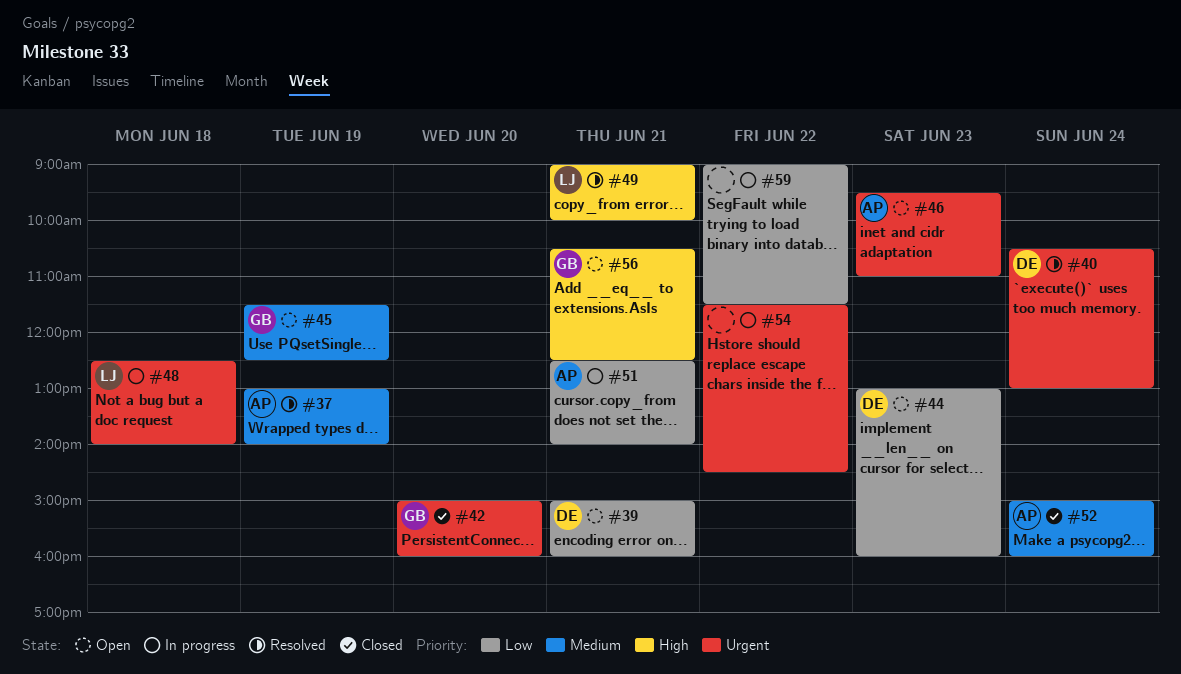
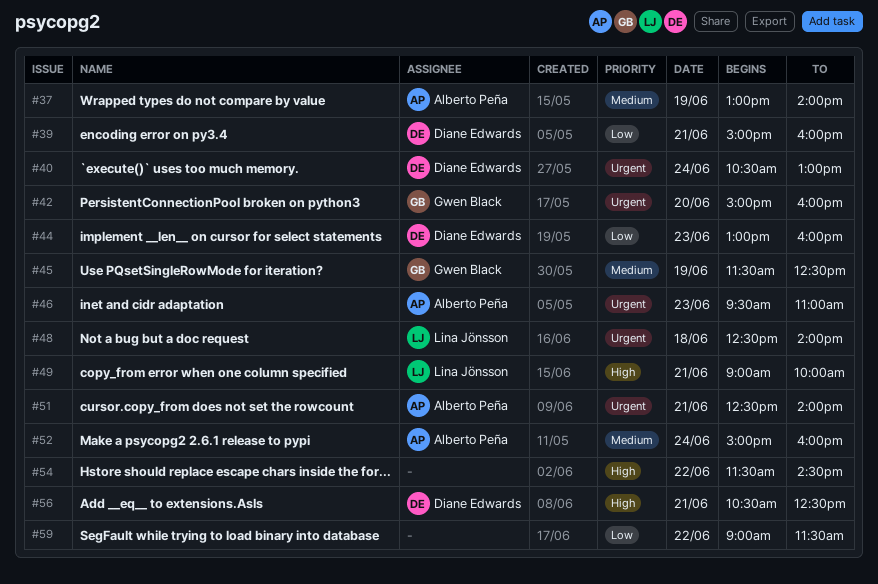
#51, priority: Low -> Urgent
#54, priority: Urgent -> High
#56, owner: Gwen Black -> Diane Edwards

